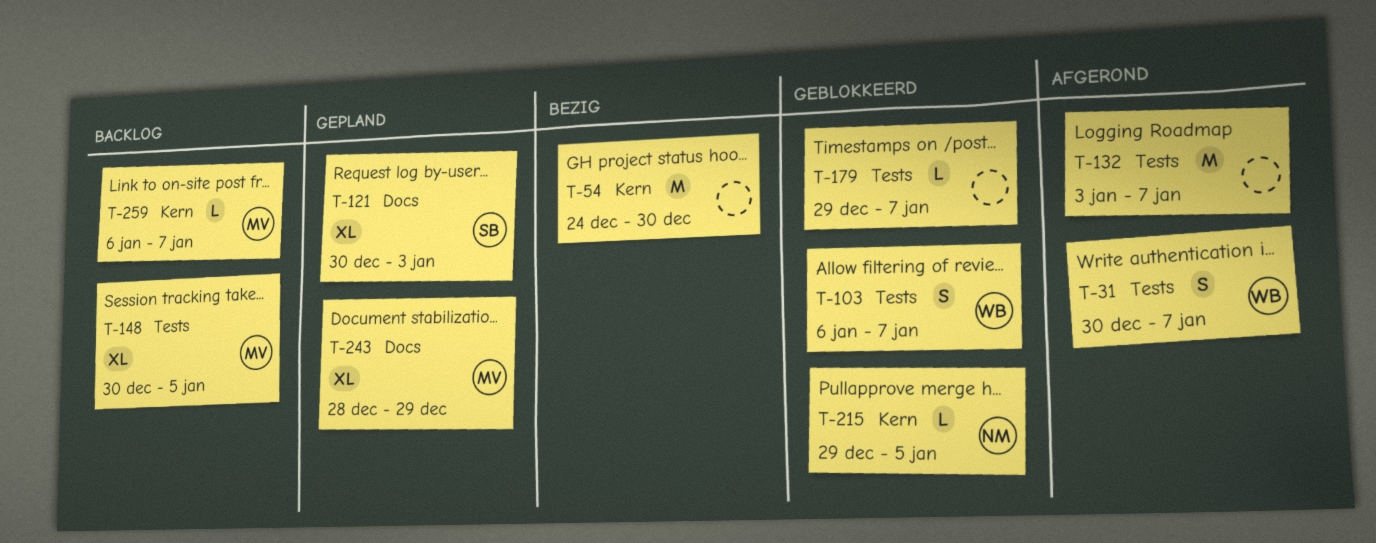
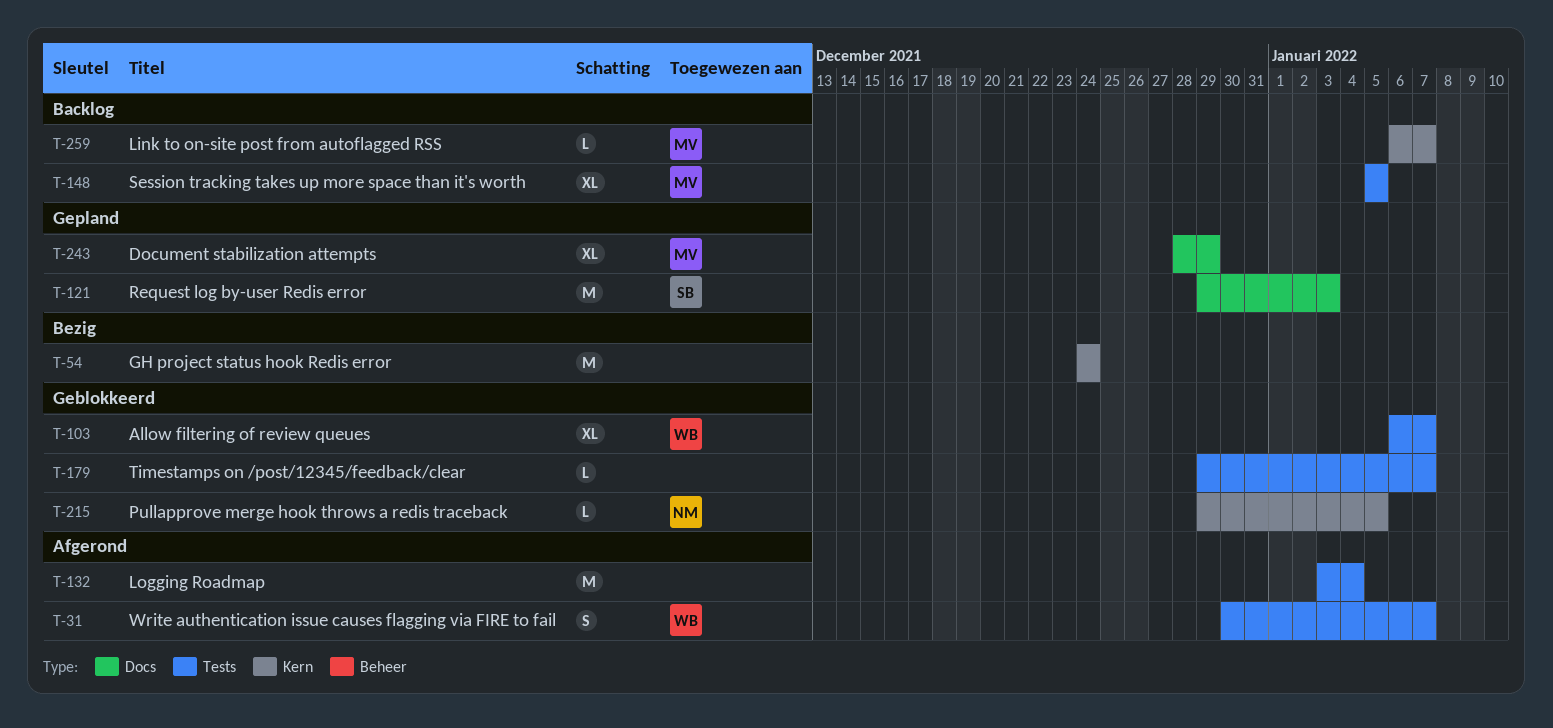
T-54, due: Dec 30 -> Dec 24
T-103, estimate: S -> XL
T-121, estimate: XL -> M
T-121, start: Dec 30 -> Dec 29
T-132, due: Jan 7 -> Jan 4
T-148, start: Dec 30 -> Jan 5

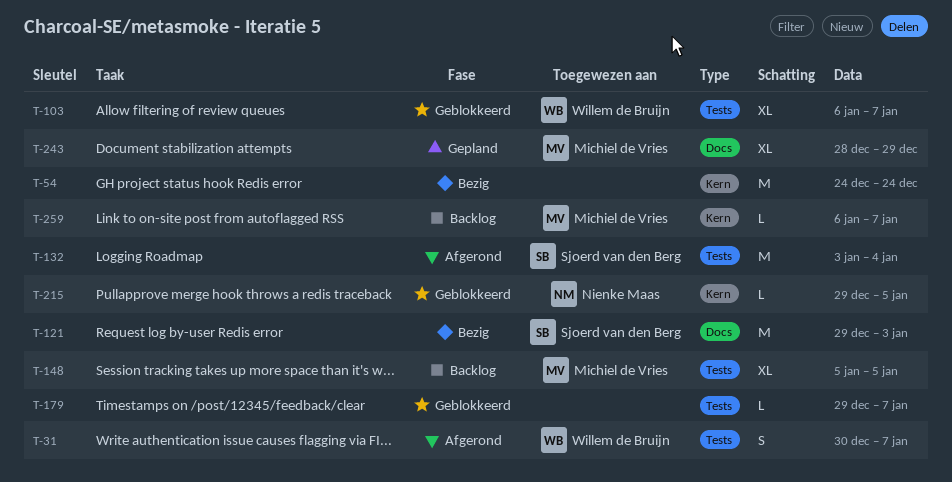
T-121, status: Gepland -> Bezig
T-132, owner: none -> Sjoerd van den Berg

